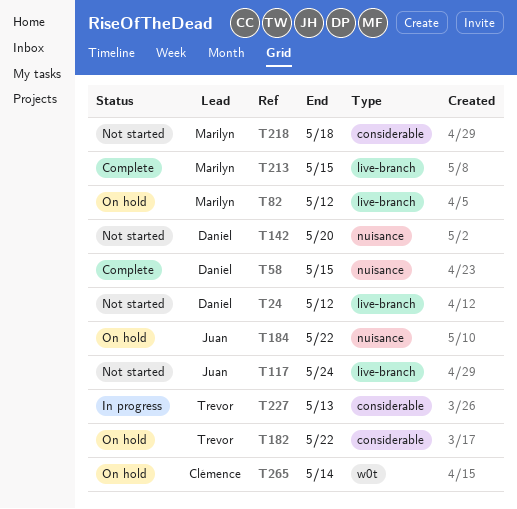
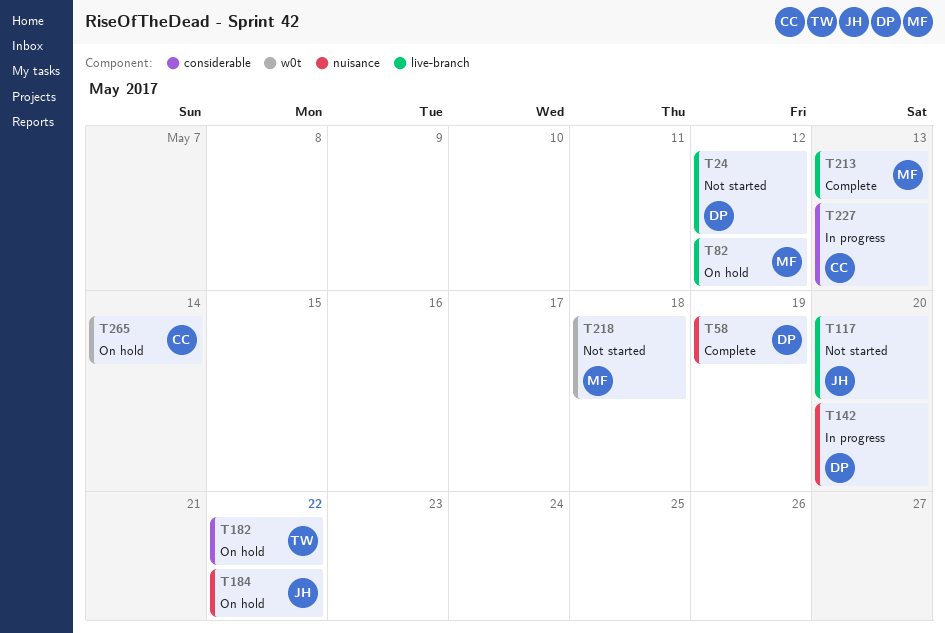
T58, due: May 15 -> May 19
T117, due: May 24 -> May 20
T142, status: Not started -> In progress
T213, due: May 15 -> May 13
T218, label: considerable -> w0t
T227, owner: Trevor -> Clémence

